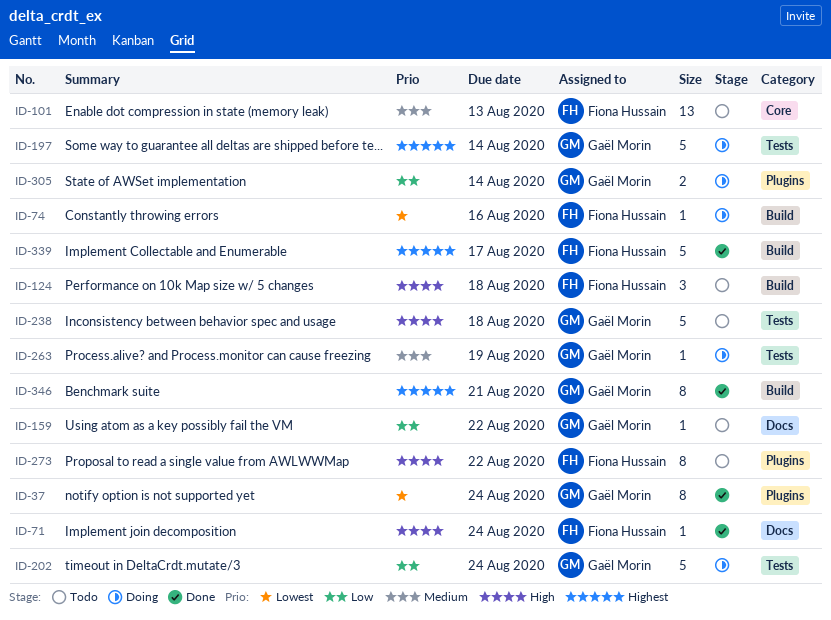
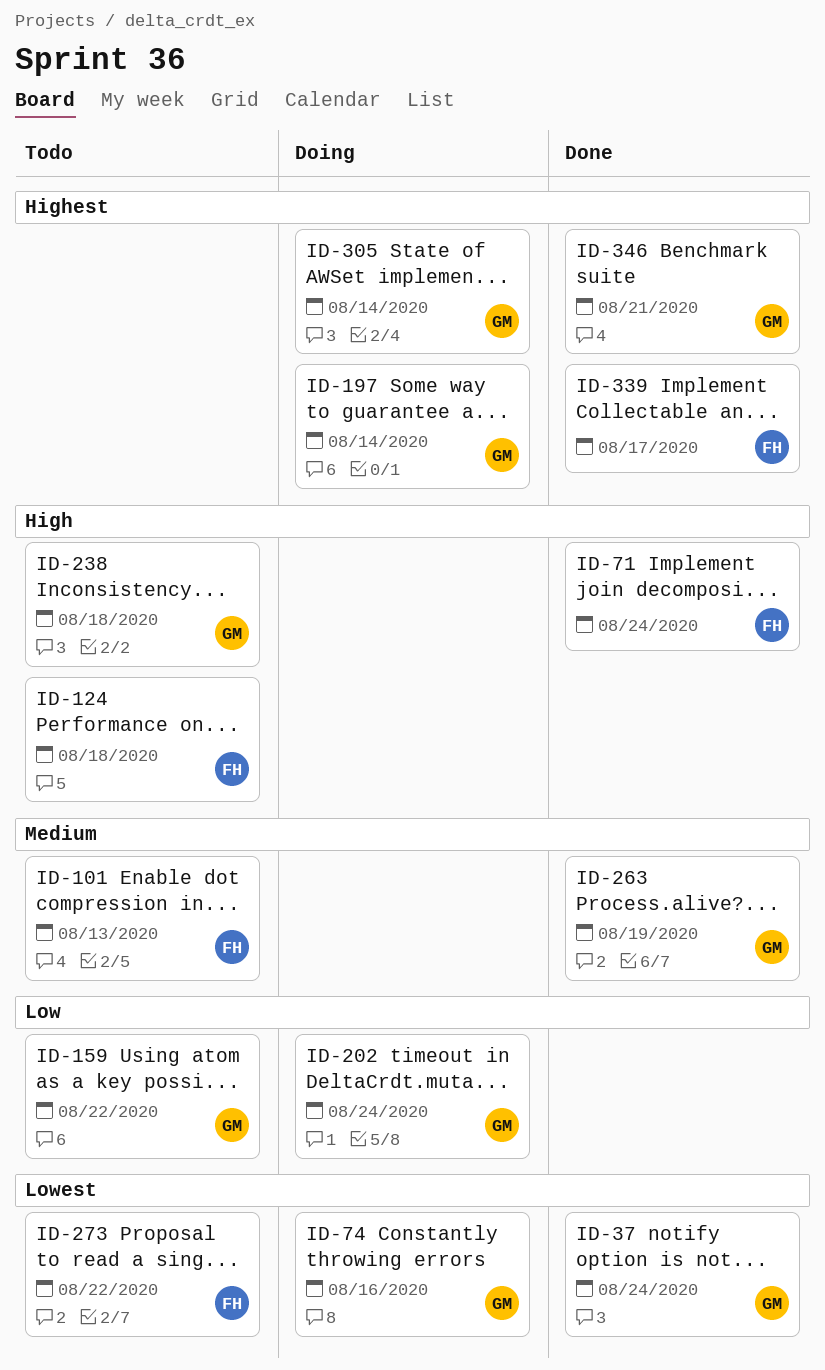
ID-74, owner: Fiona Hussain -> Gaël Morin
ID-263, status: Doing -> Done
ID-273, priority: High -> Lowest
ID-305, priority: Low -> Highest

